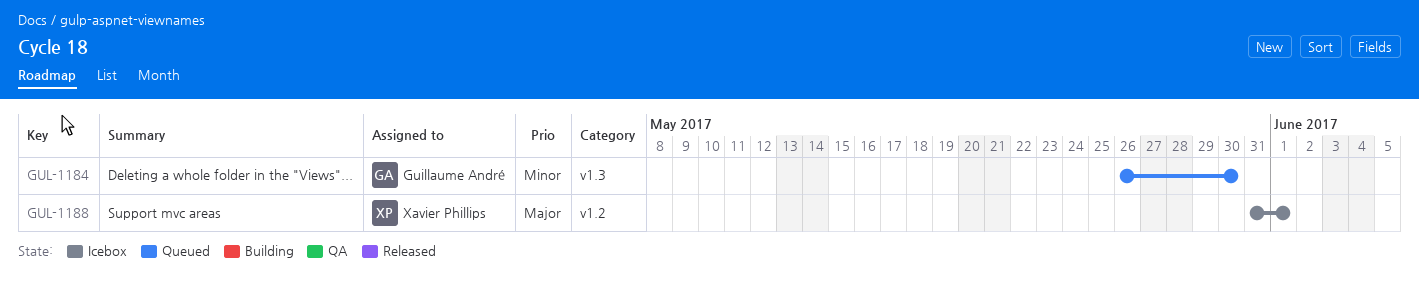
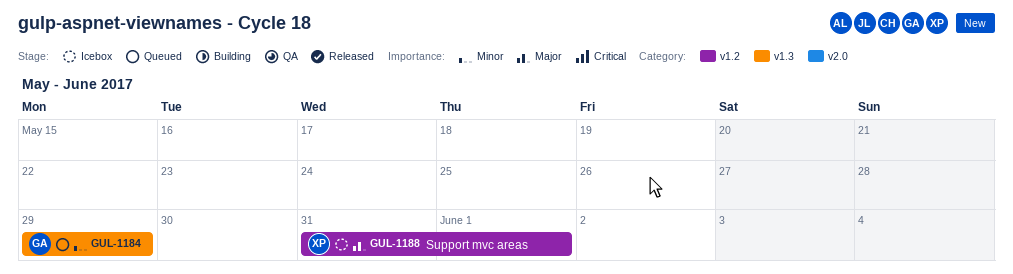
GUL-1184, start: May 26 -> May 29
GUL-1184, due: May 30 -> May 29

